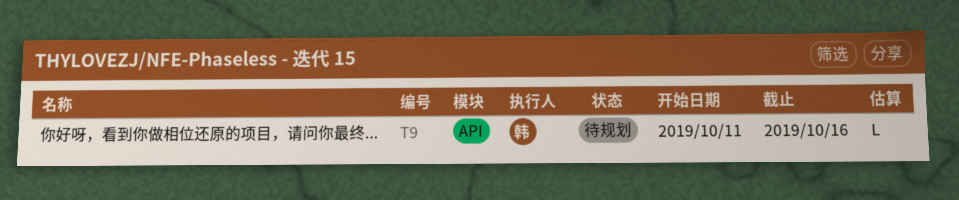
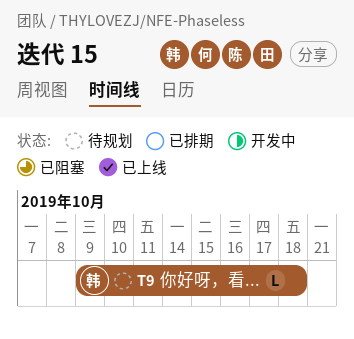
T9, start: Oct 11 -> Oct 9
T9, due: Oct 16 -> Oct 18

